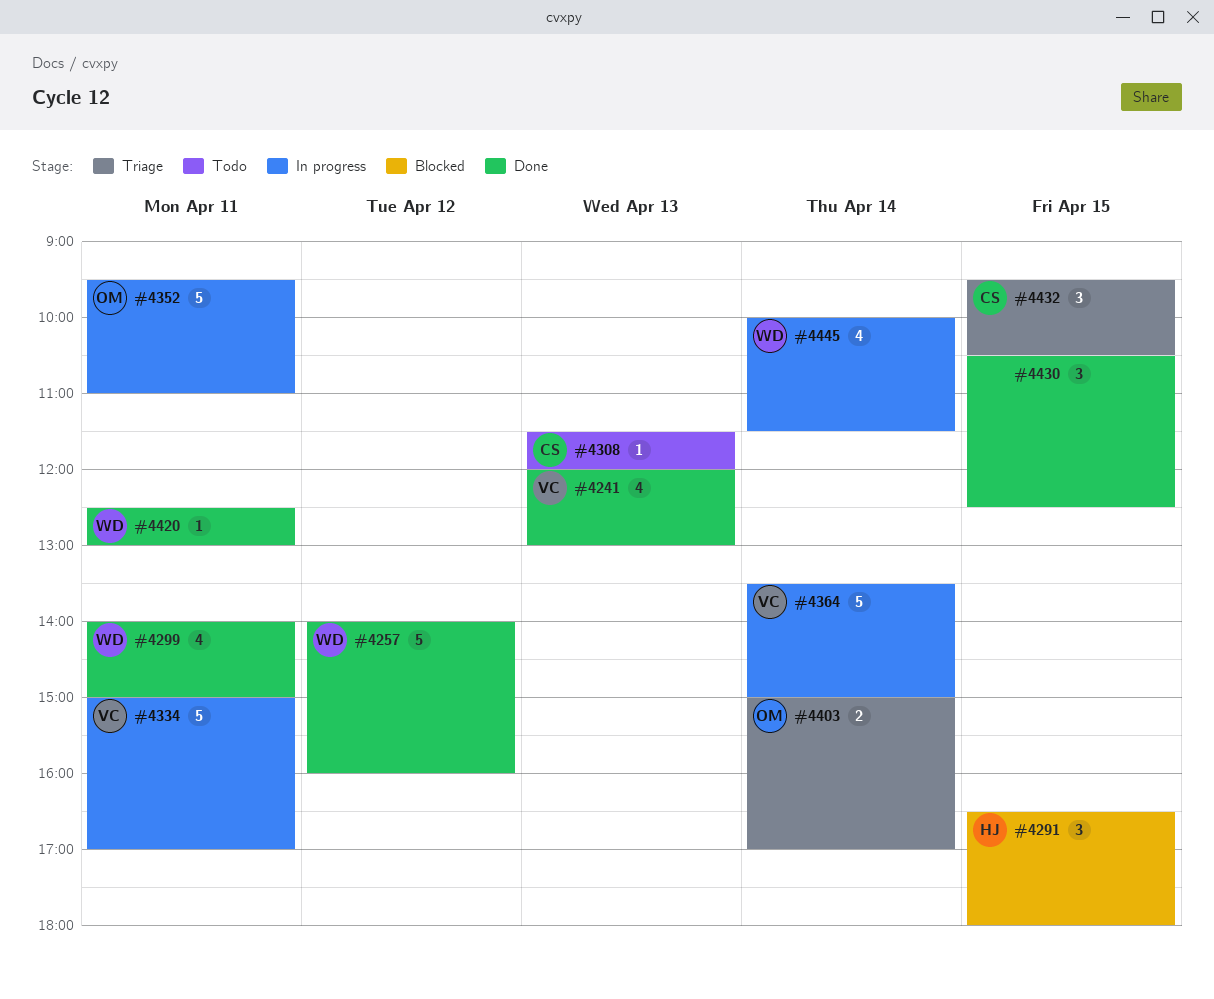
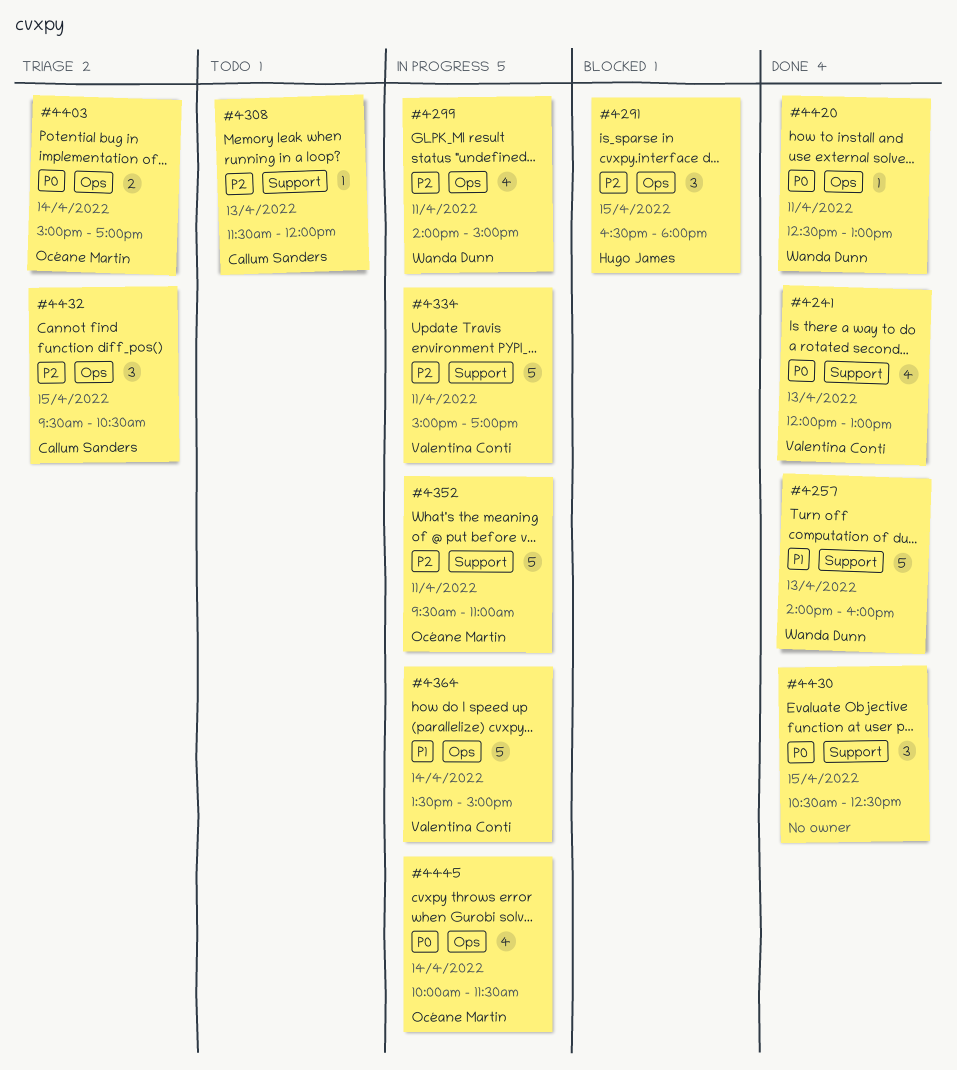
#4257, day: Apr 12 -> Apr 13
#4299, status: Done -> In progress
#4445, owner: Wanda Dunn -> Océane Martin

